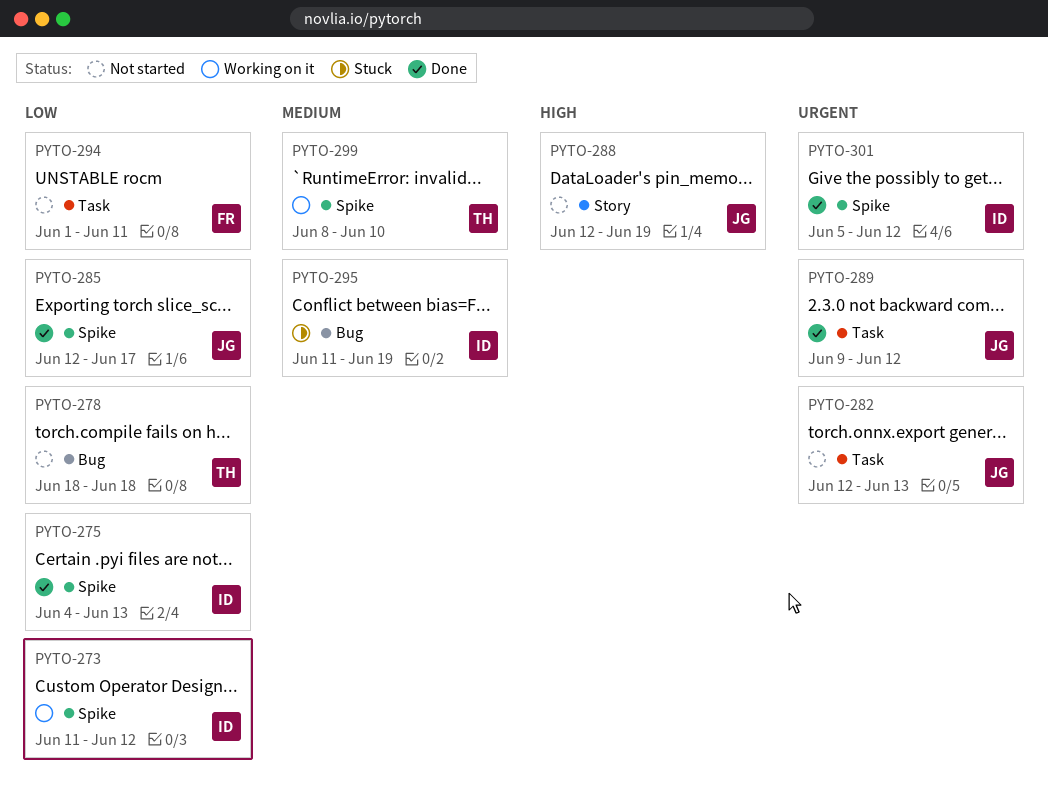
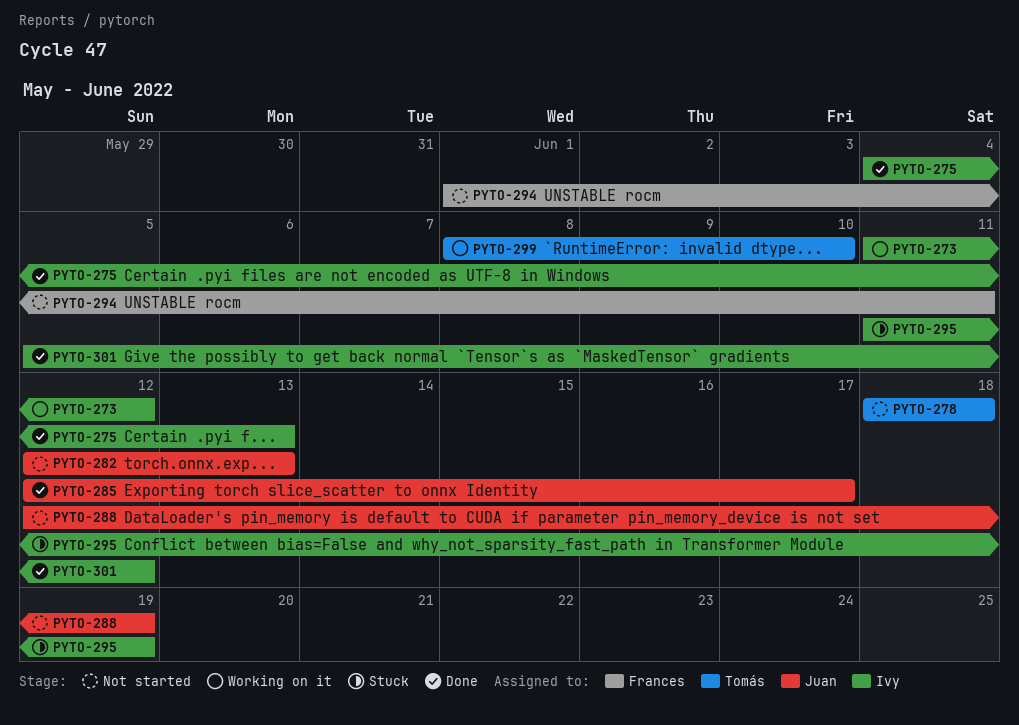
PYTO-289: present -> none

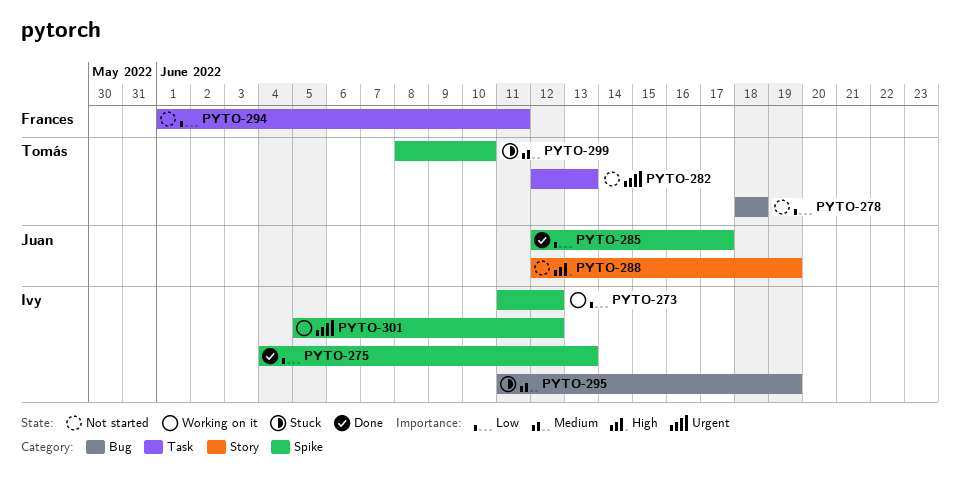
PYTO-282, owner: Juan -> Tomás
PYTO-299, status: Working on it -> Stuck
PYTO-301, status: Done -> Working on it

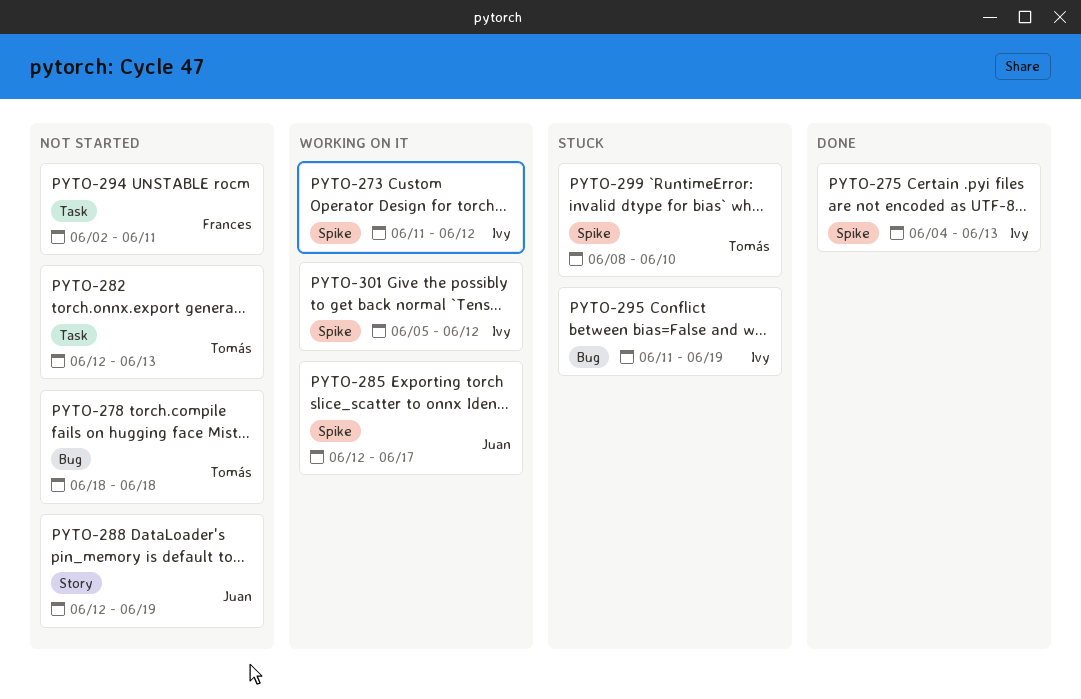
PYTO-285, status: Done -> Working on it
PYTO-294, start: Jun 1 -> Jun 2

